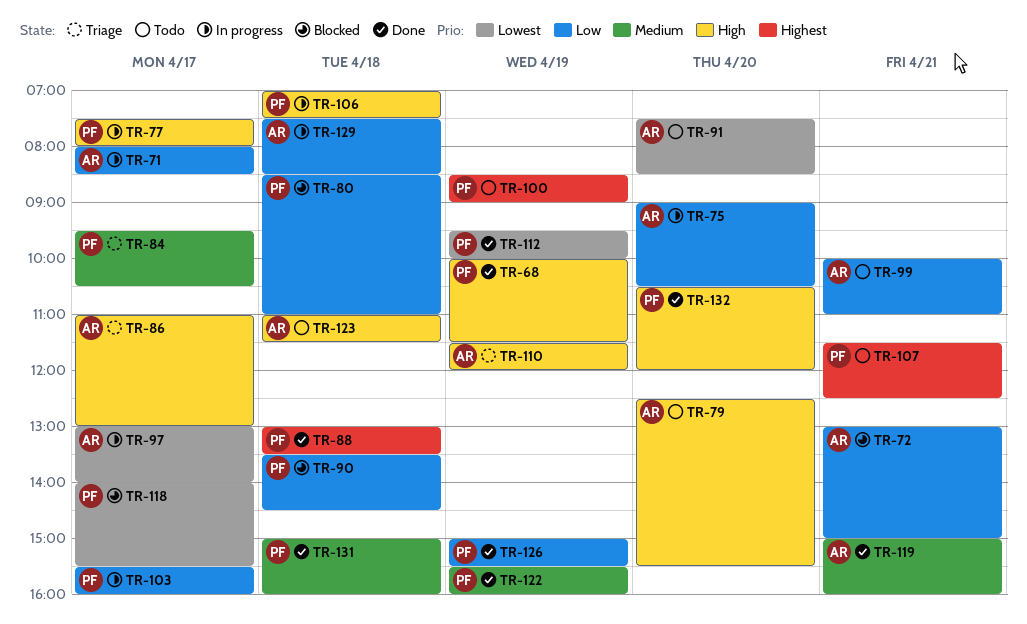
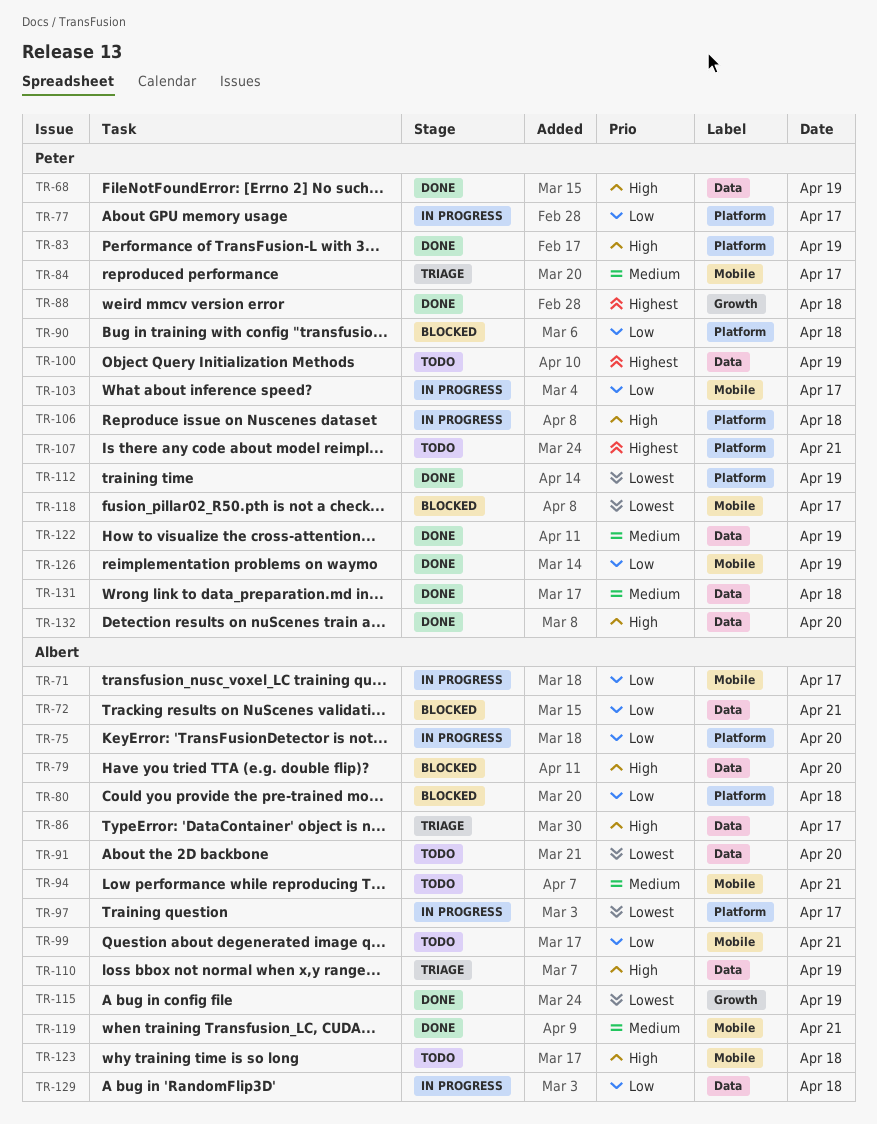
TR-77, priority: High -> Low
TR-79, status: Todo -> Blocked
TR-80, owner: Peter -> Albert
TR-83: none -> present
TR-94: none -> present
TR-115: none -> present

